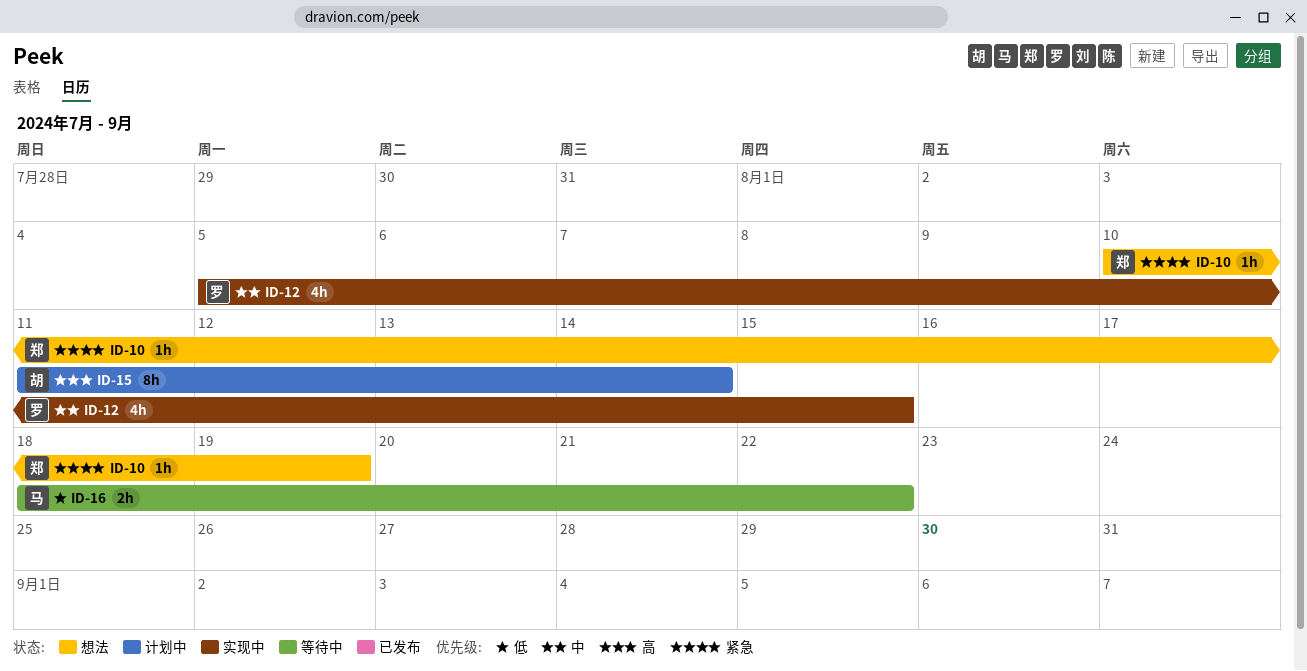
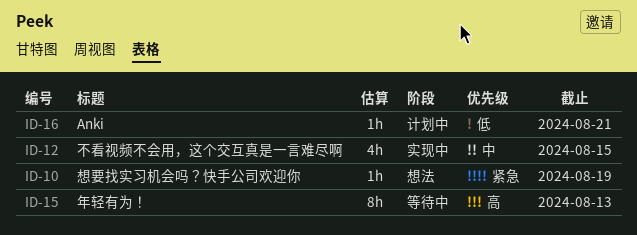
ID-15, status: 计划中 -> 等待中
ID-15, due: Aug 14 -> Aug 13
ID-16, status: 等待中 -> 计划中
ID-16, estimate: 2h -> 1h
ID-16, due: Aug 22 -> Aug 21

